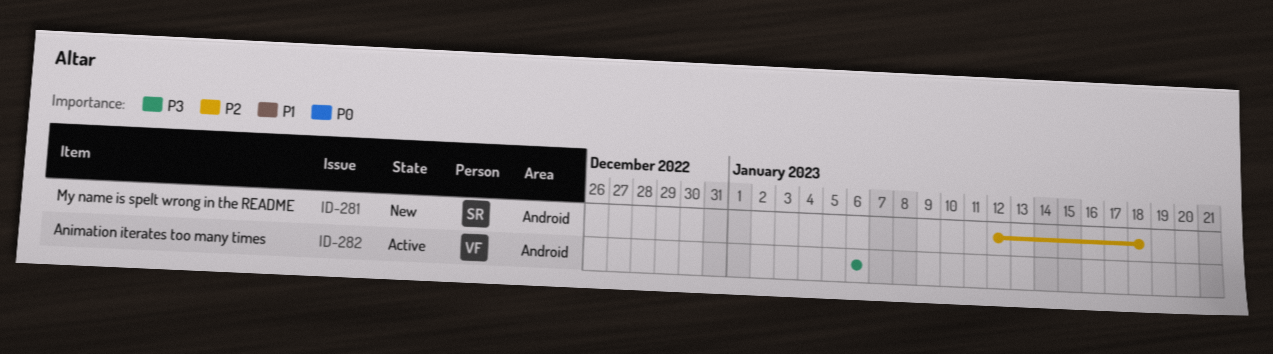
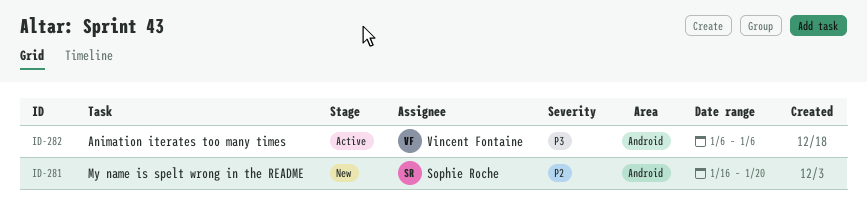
ID-281, start: Jan 12 -> Jan 16
ID-281, due: Jan 18 -> Jan 20

